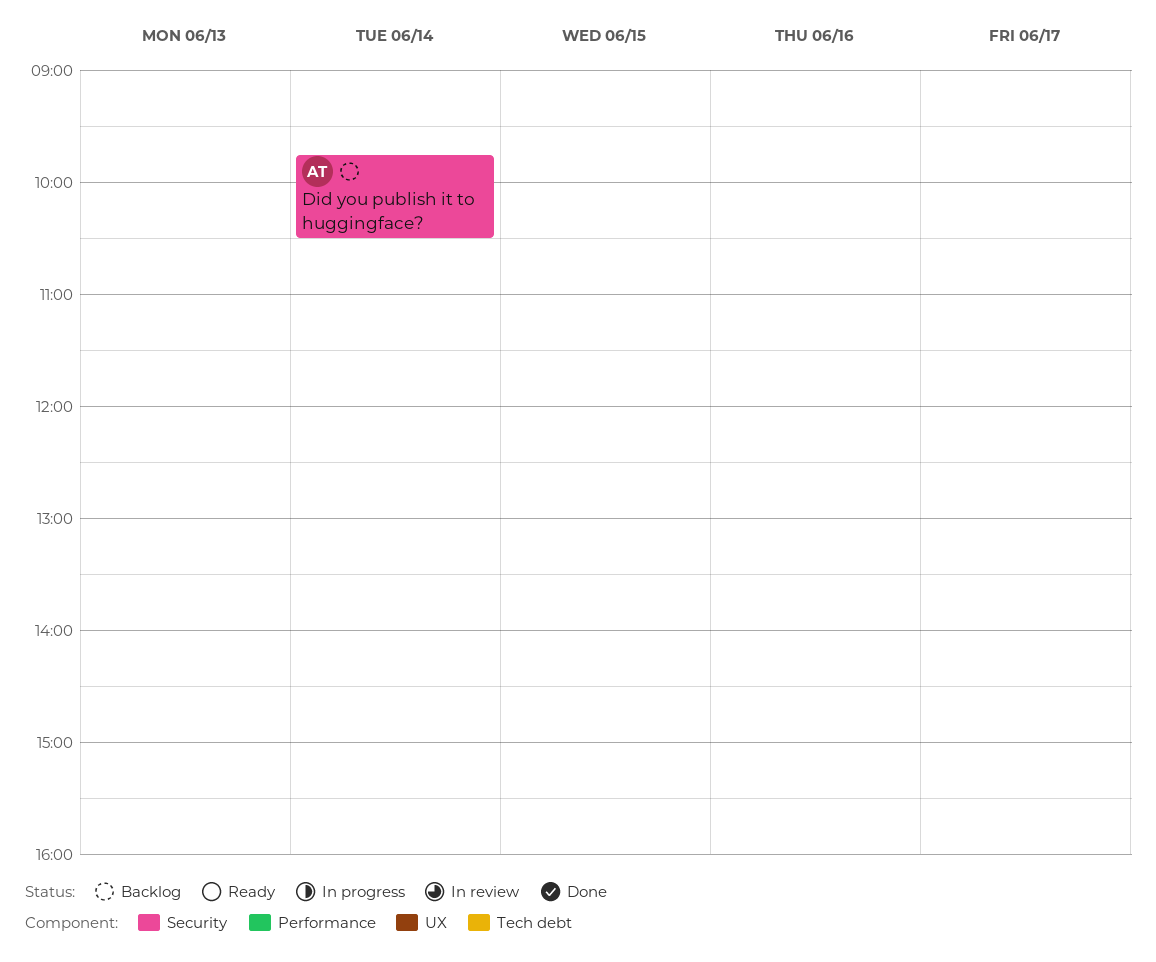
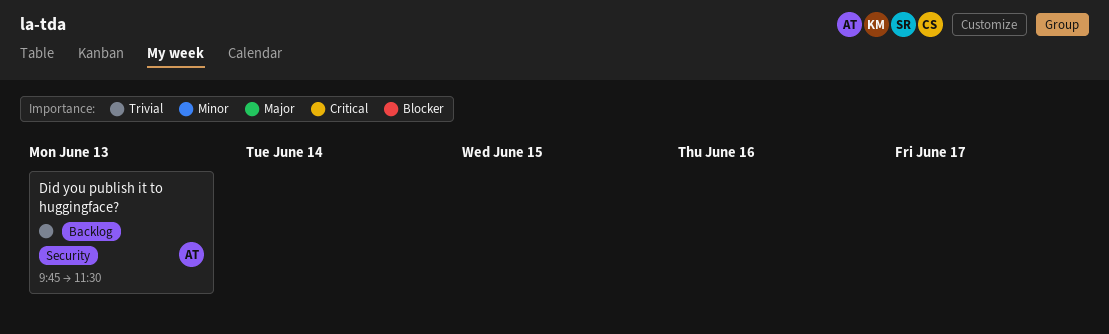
Did you publish it to huggingface?, day: Jun 14 -> Jun 13
Did you publish it to huggingface?, ends: 10:30 -> 11:30

